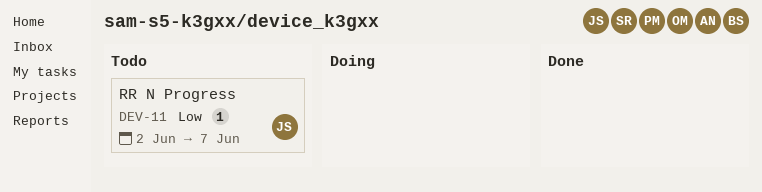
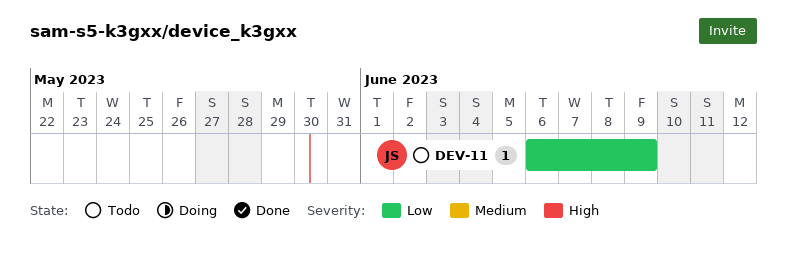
DEV-11, start: Jun 2 -> Jun 6
DEV-11, due: Jun 7 -> Jun 9

